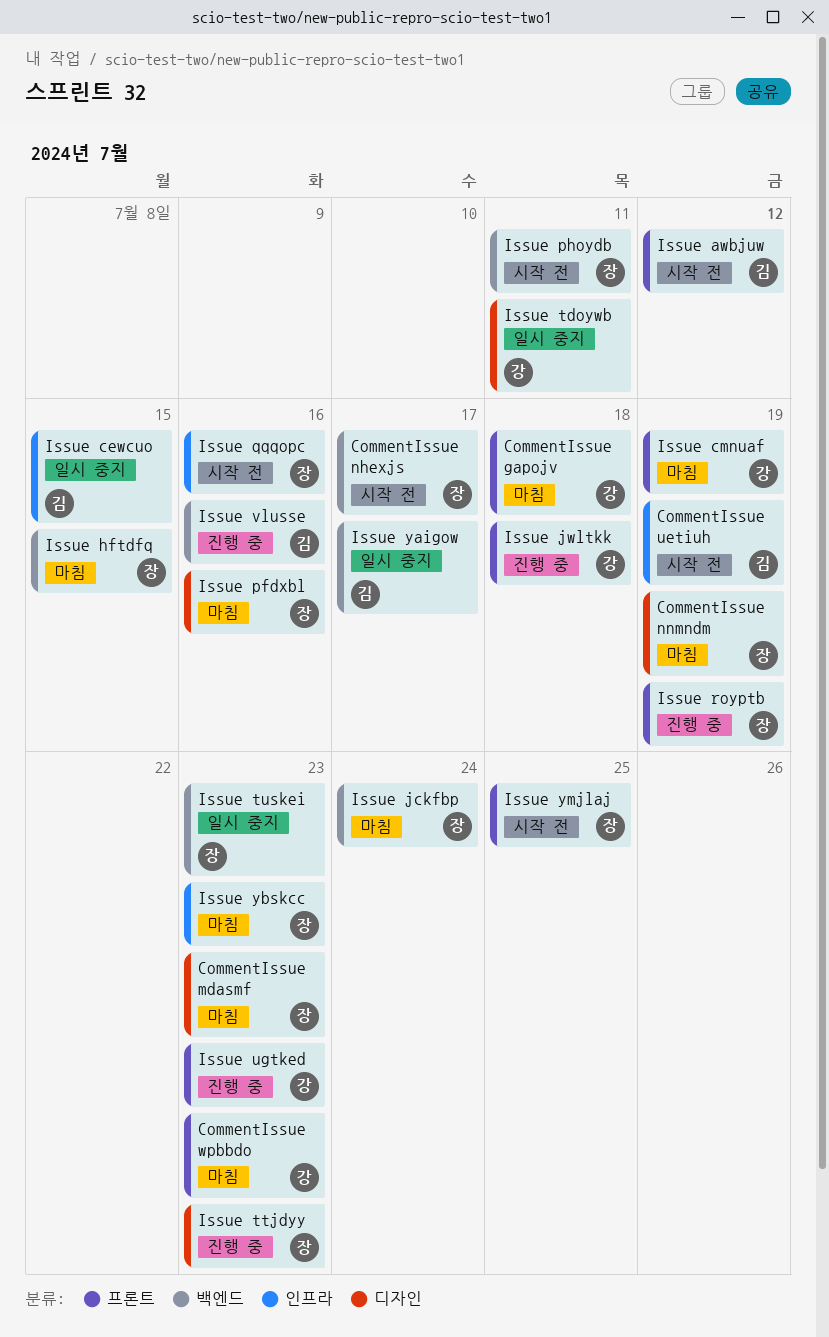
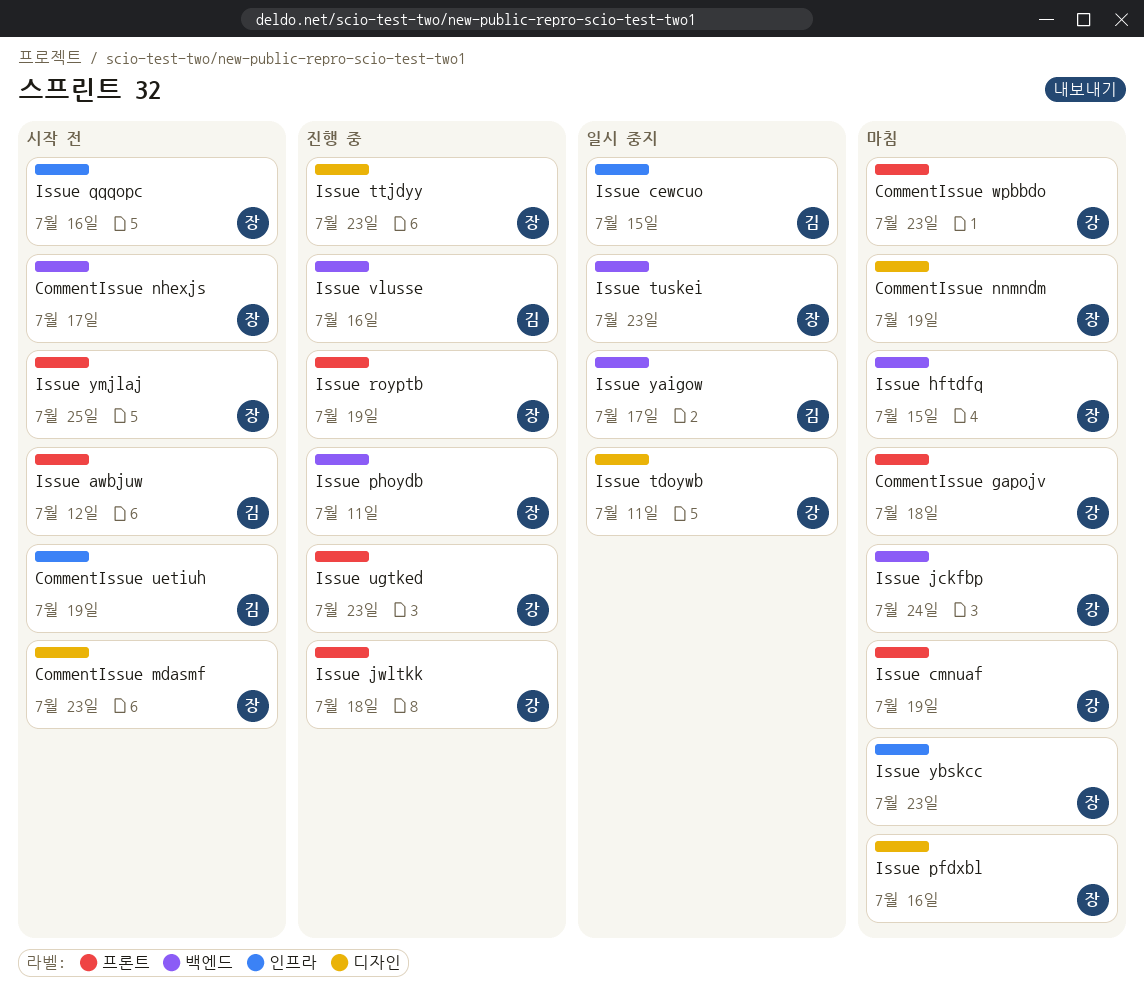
CommentIssue mdasmf, status: 마침 -> 시작 전
Issue jckfbp, owner: 장 -> 강
Issue phoydb, status: 시작 전 -> 진행 중

